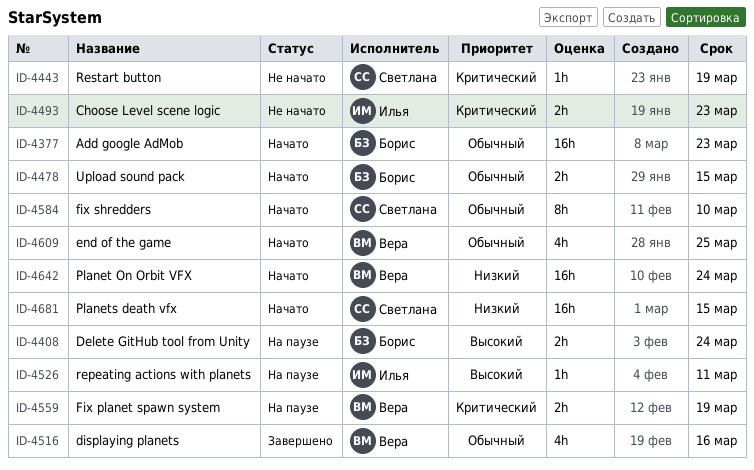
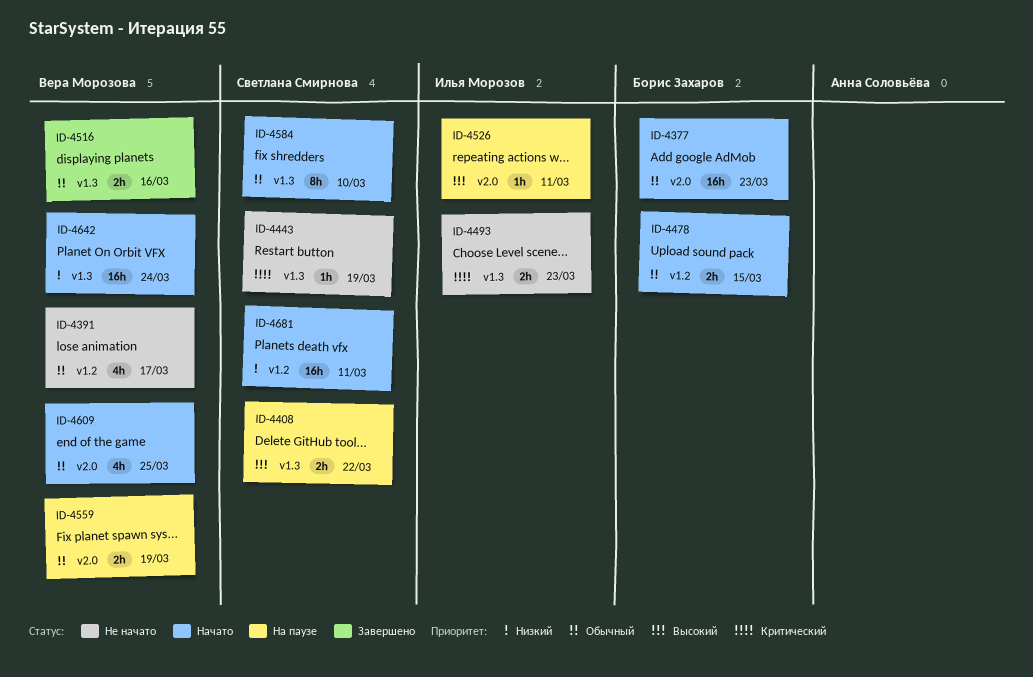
ID-4391: none -> present
ID-4408, owner: Борис Захаров -> Светлана Смирнова
ID-4408, due: Mar 24 -> Mar 22
ID-4516, estimate: 4h -> 2h
ID-4559, priority: Критический -> Обычный
ID-4681, due: Mar 15 -> Mar 11

